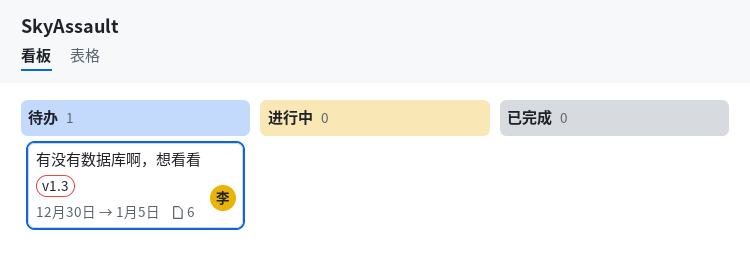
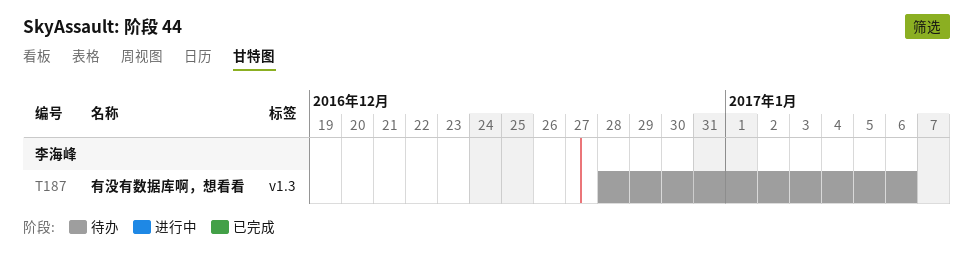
有没有数据库啊，想看看, start: Dec 30 -> Dec 28
有没有数据库啊，想看看, due: Jan 5 -> Jan 6

